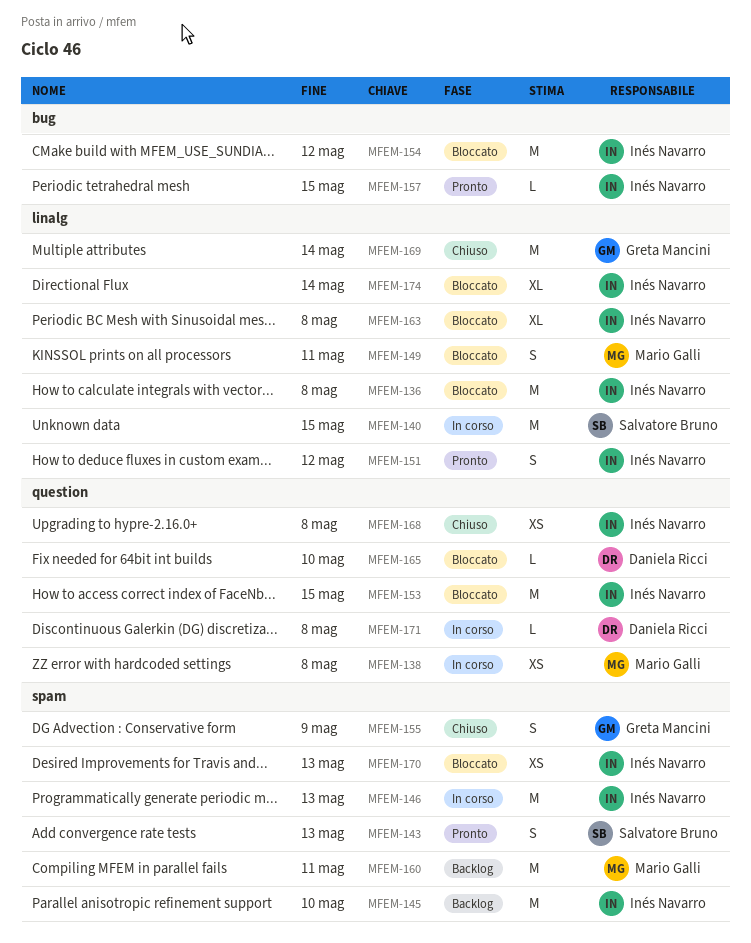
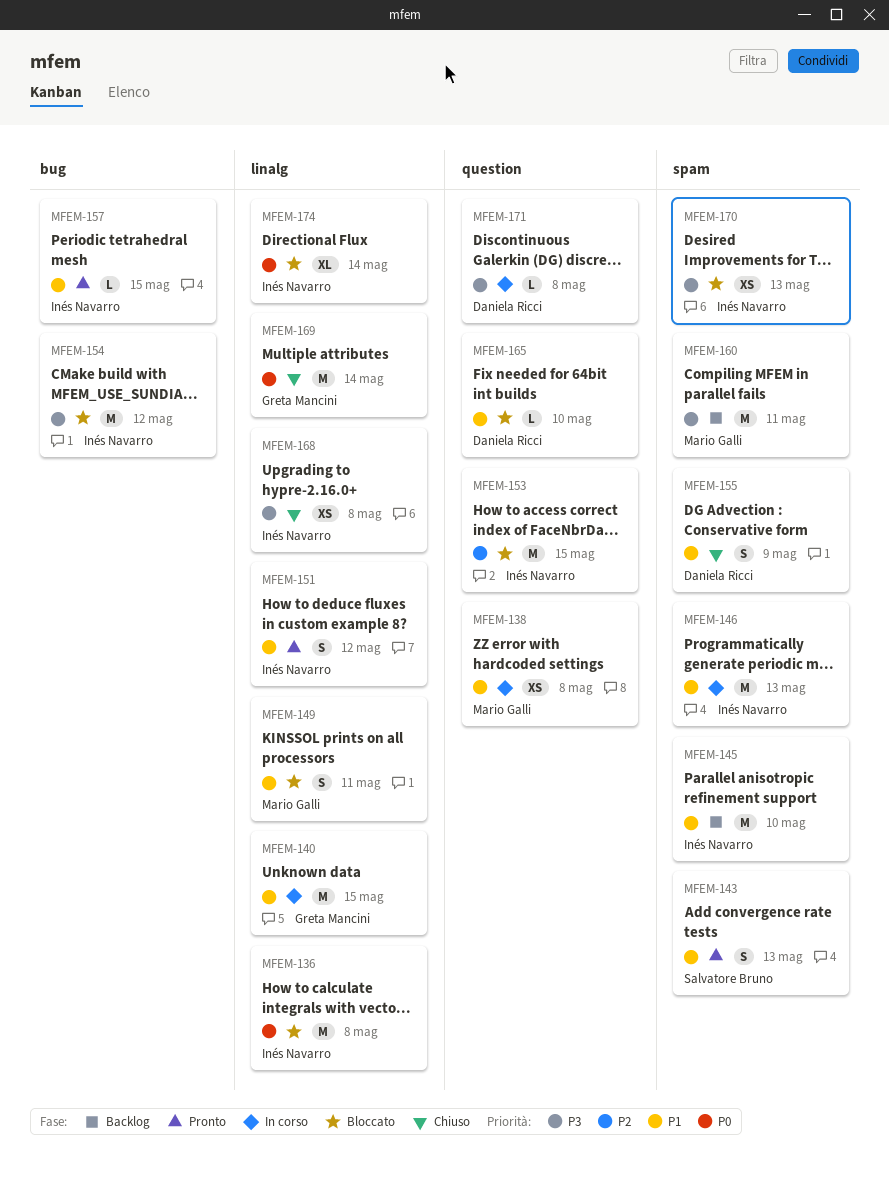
MFEM-140, owner: Salvatore Bruno -> Greta Mancini
MFEM-155, owner: Greta Mancini -> Daniela Ricci
MFEM-163: present -> none
MFEM-168, label: question -> linalg

